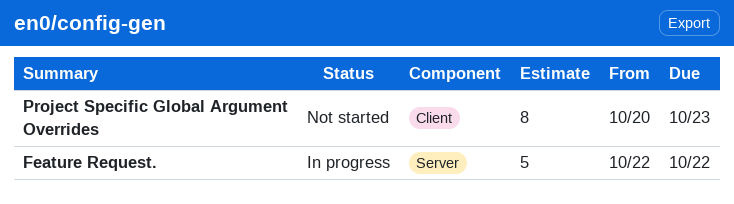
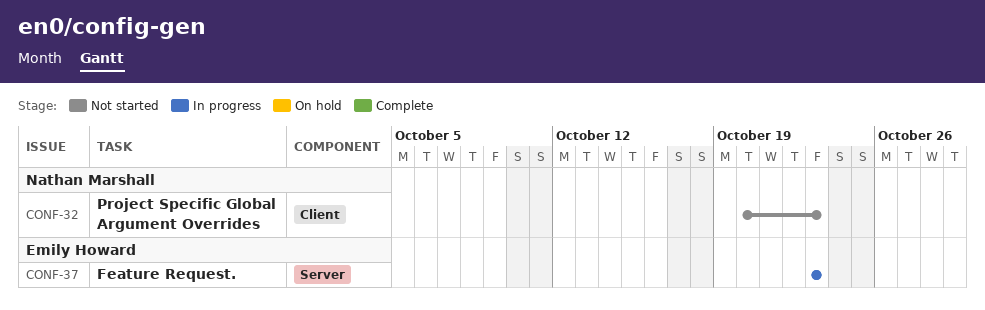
Feature Request., start: Oct 22 -> Oct 23
Feature Request., due: Oct 22 -> Oct 23

